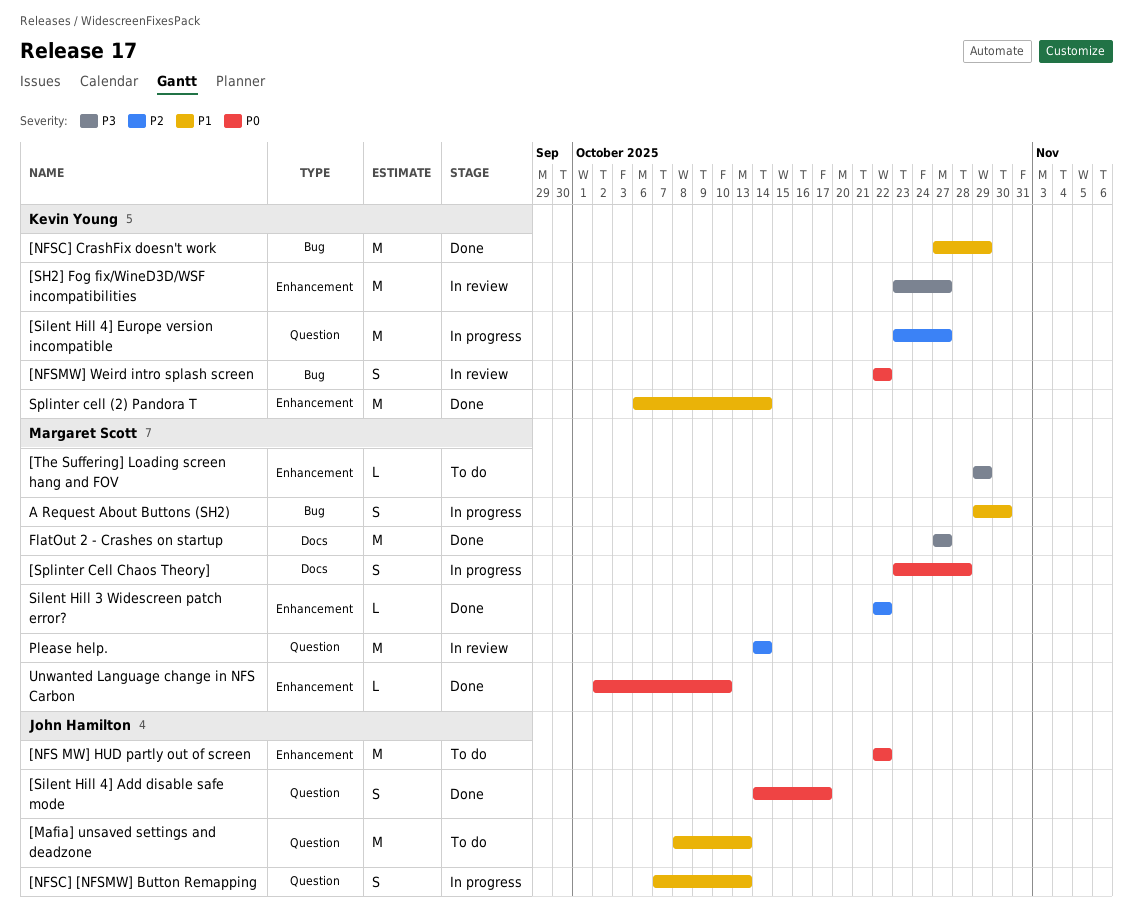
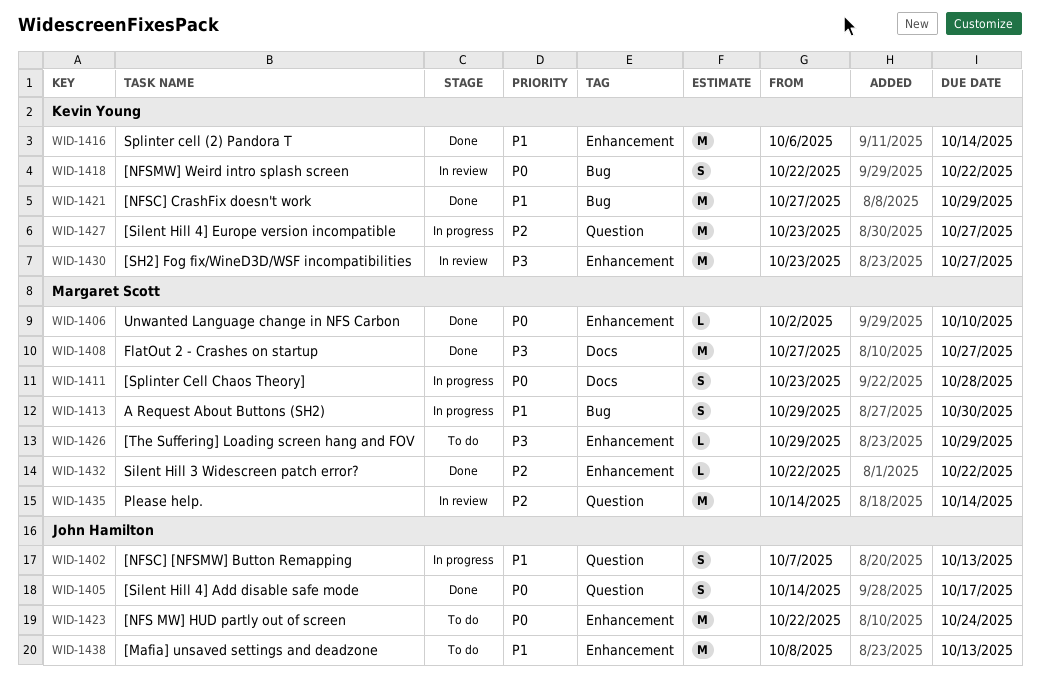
[Mafia] unsaved settings and deadzone, label: Question -> Enhancement
[NFS MW] HUD partly out of screen, due: Oct 22 -> Oct 24

